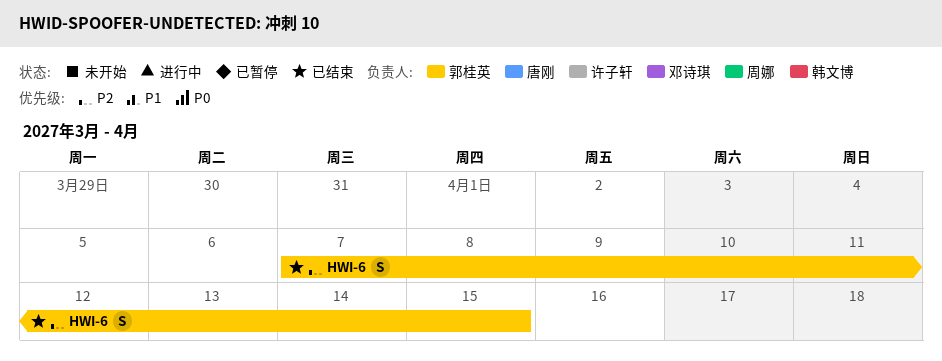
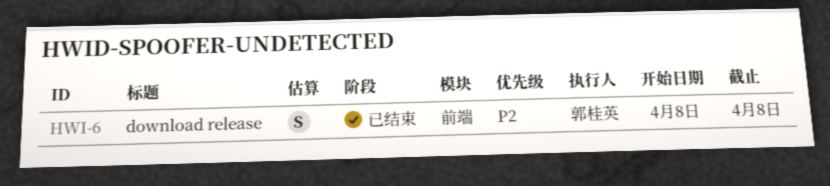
HWI-6, start: Apr 7 -> Apr 8
HWI-6, due: Apr 15 -> Apr 8

